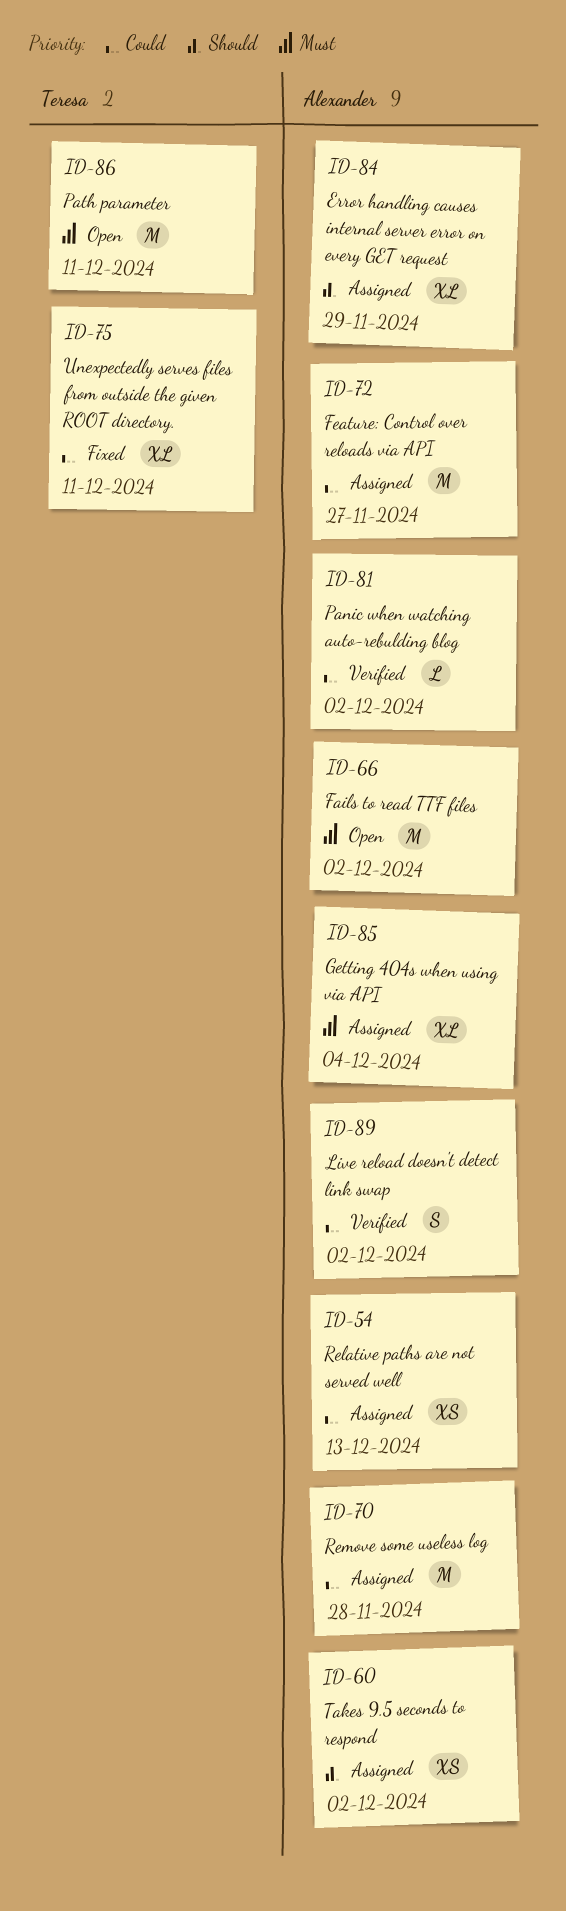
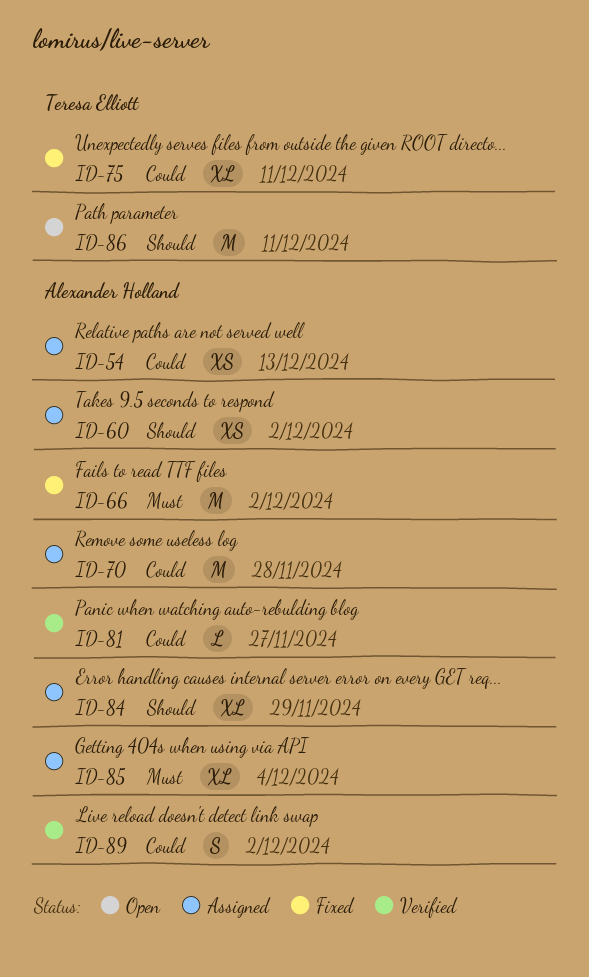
ID-66, status: Open -> Fixed
ID-72: present -> none
ID-81, due: Dec 2 -> Nov 27
ID-86, priority: Must -> Should

